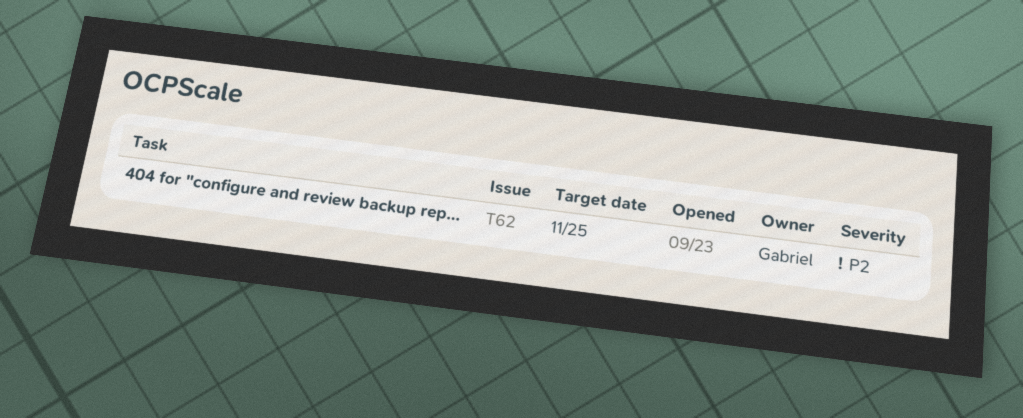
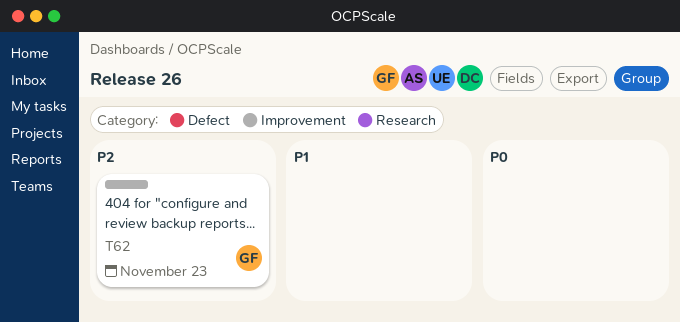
T62, due: Nov 25 -> Nov 23

